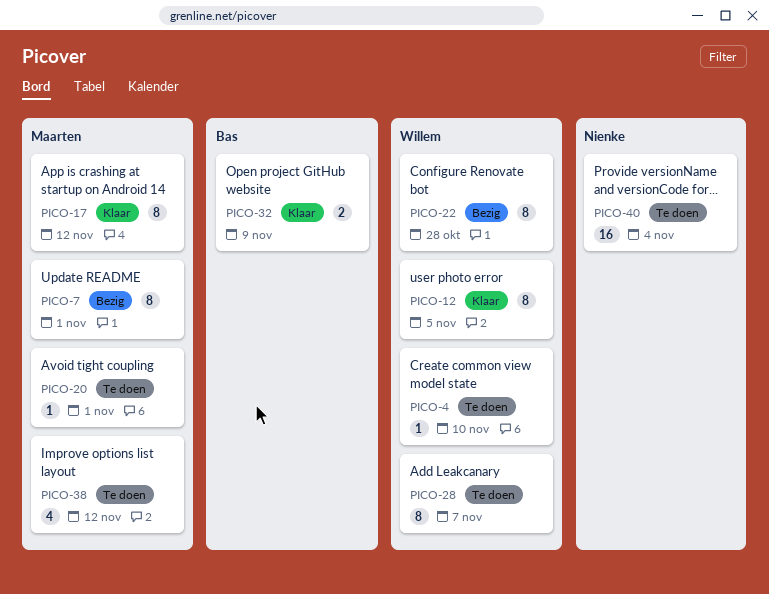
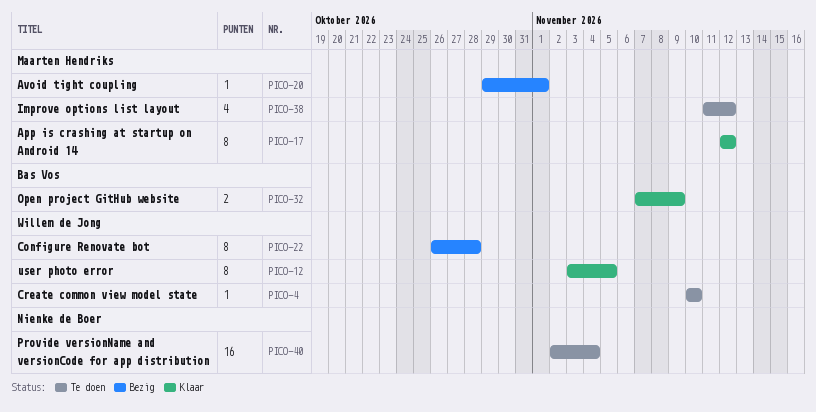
PICO-7: present -> none
PICO-20, status: Te doen -> Bezig
PICO-28: present -> none

